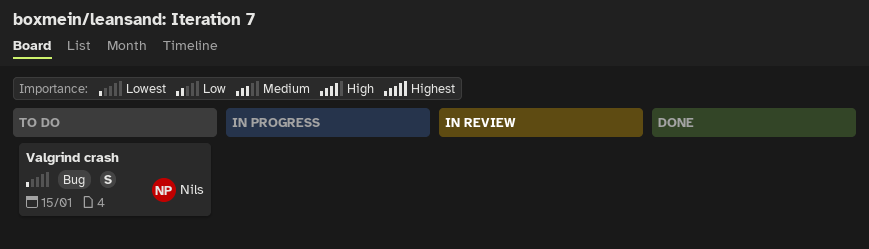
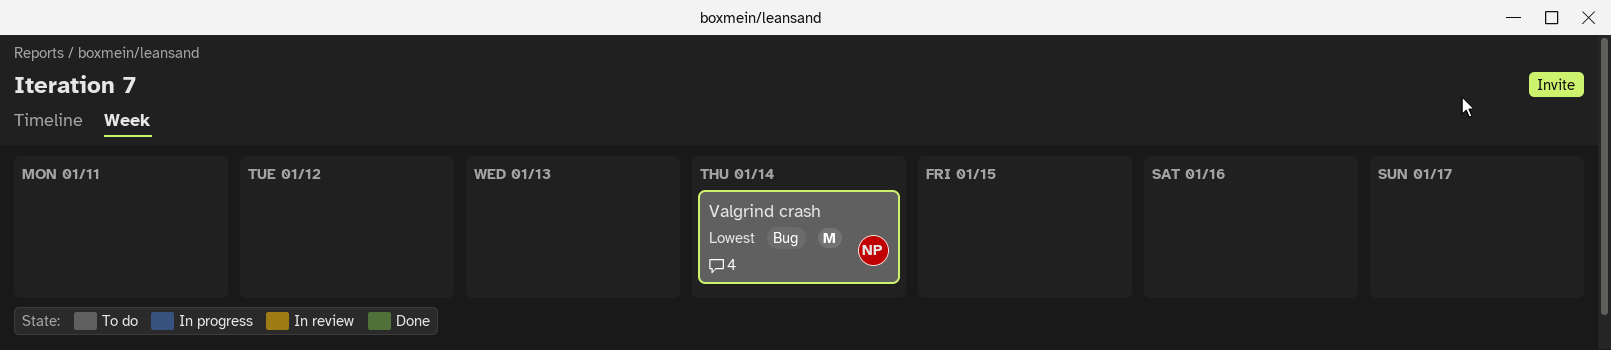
Valgrind crash, estimate: S -> M
Valgrind crash, due: Jan 15 -> Jan 14

